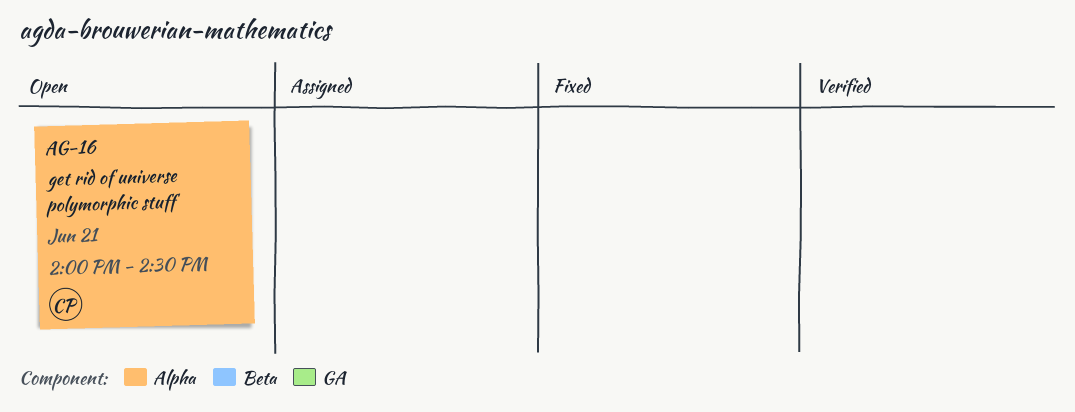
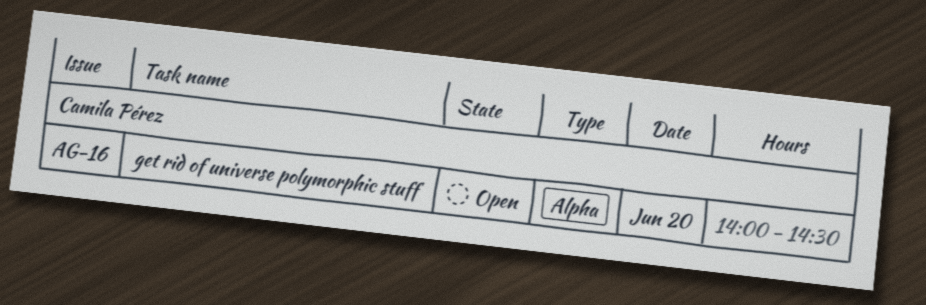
AG-16, day: Jun 21 -> Jun 20

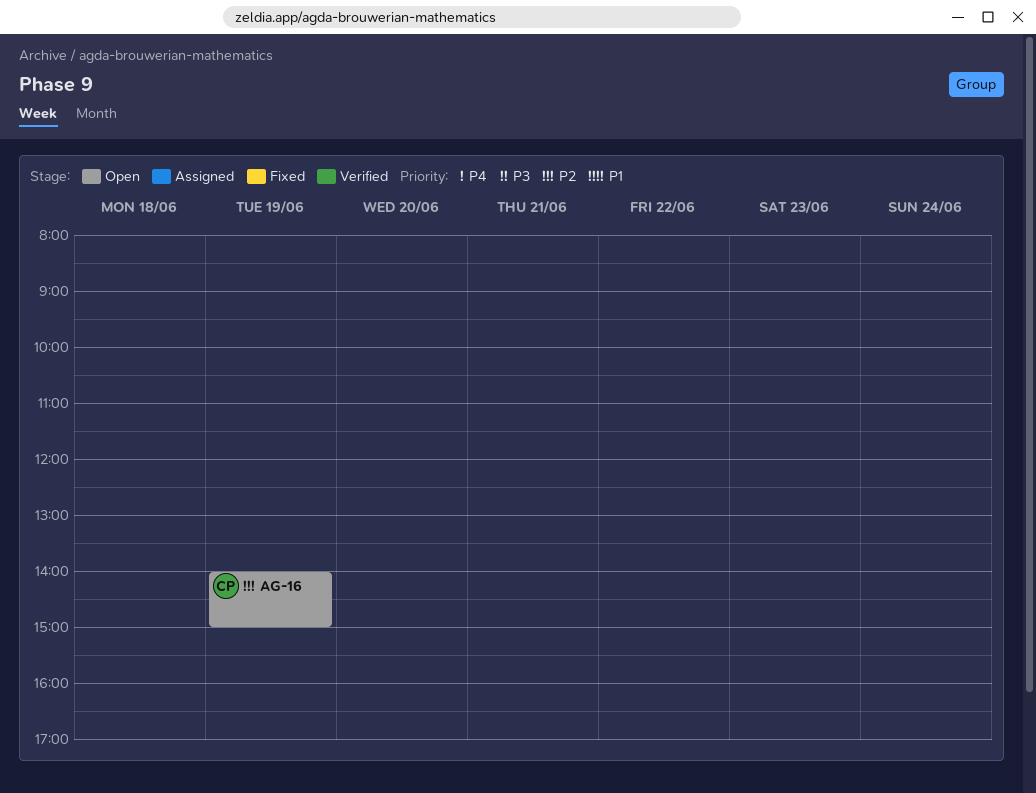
AG-16, day: Jun 20 -> Jun 19
AG-16, ends: 14:30 -> 15:00

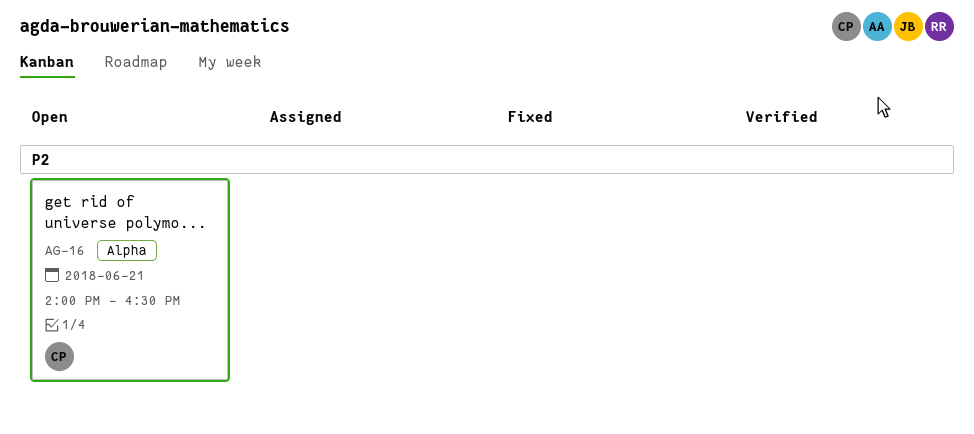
AG-16, day: Jun 19 -> Jun 21
AG-16, ends: 15:00 -> 16:30

